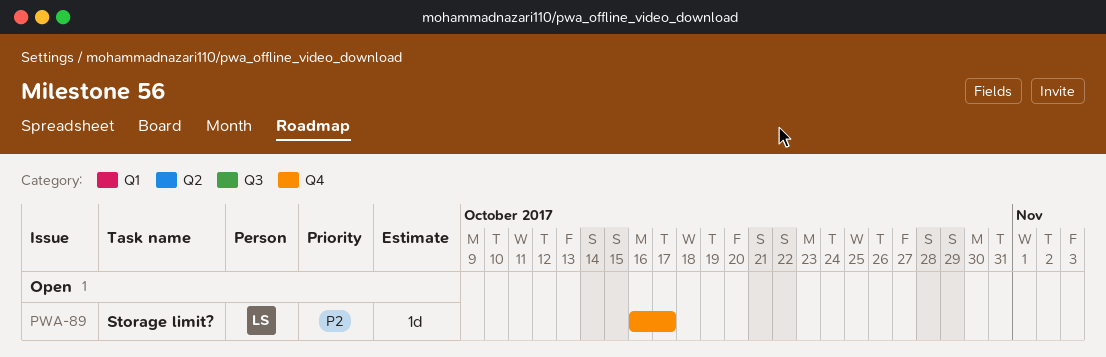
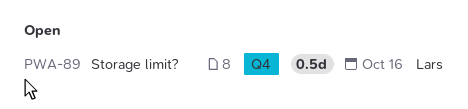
PWA-89, estimate: 1d -> 0.5d
PWA-89, due: Oct 17 -> Oct 16

